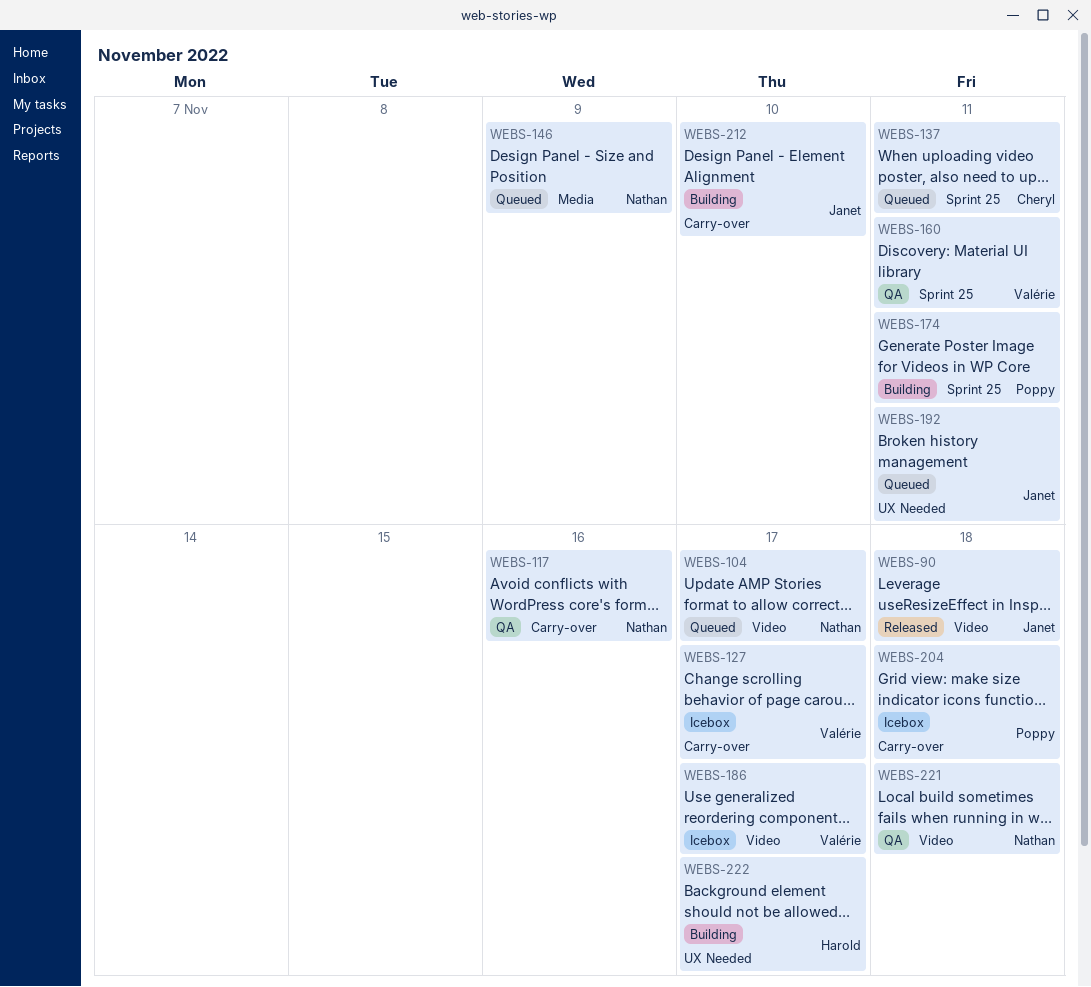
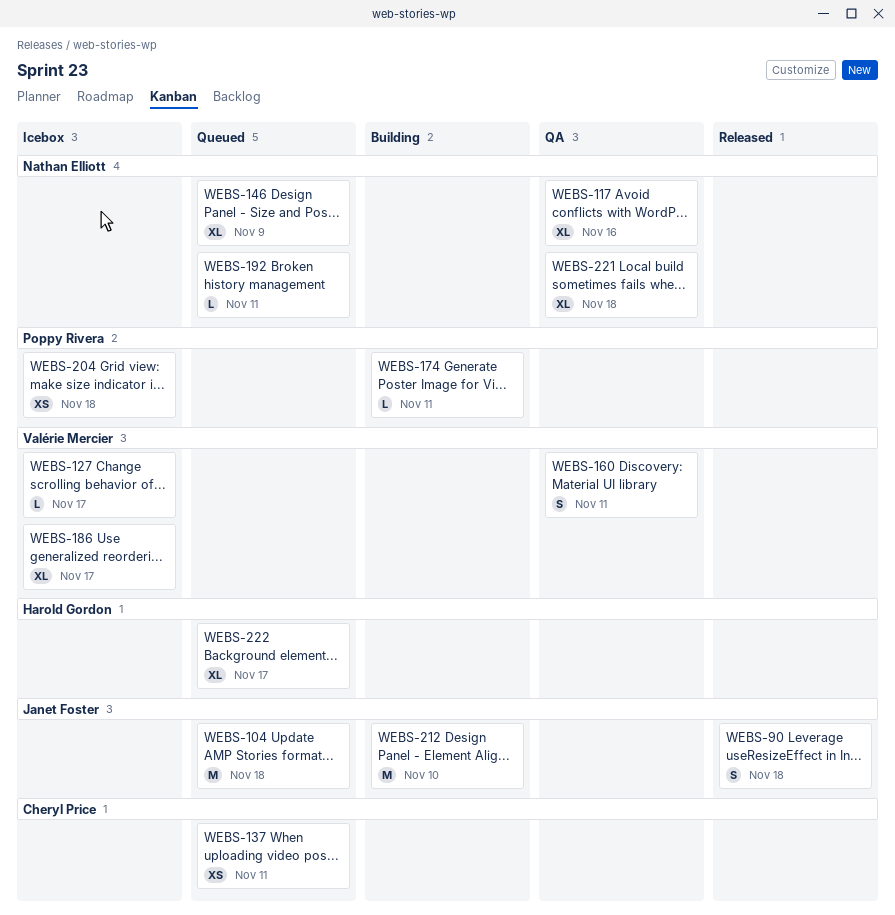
WEBS-104, owner: Nathan Elliott -> Janet Foster
WEBS-104, due: Nov 17 -> Nov 18
WEBS-192, owner: Janet Foster -> Nathan Elliott
WEBS-222, status: Building -> Queued

